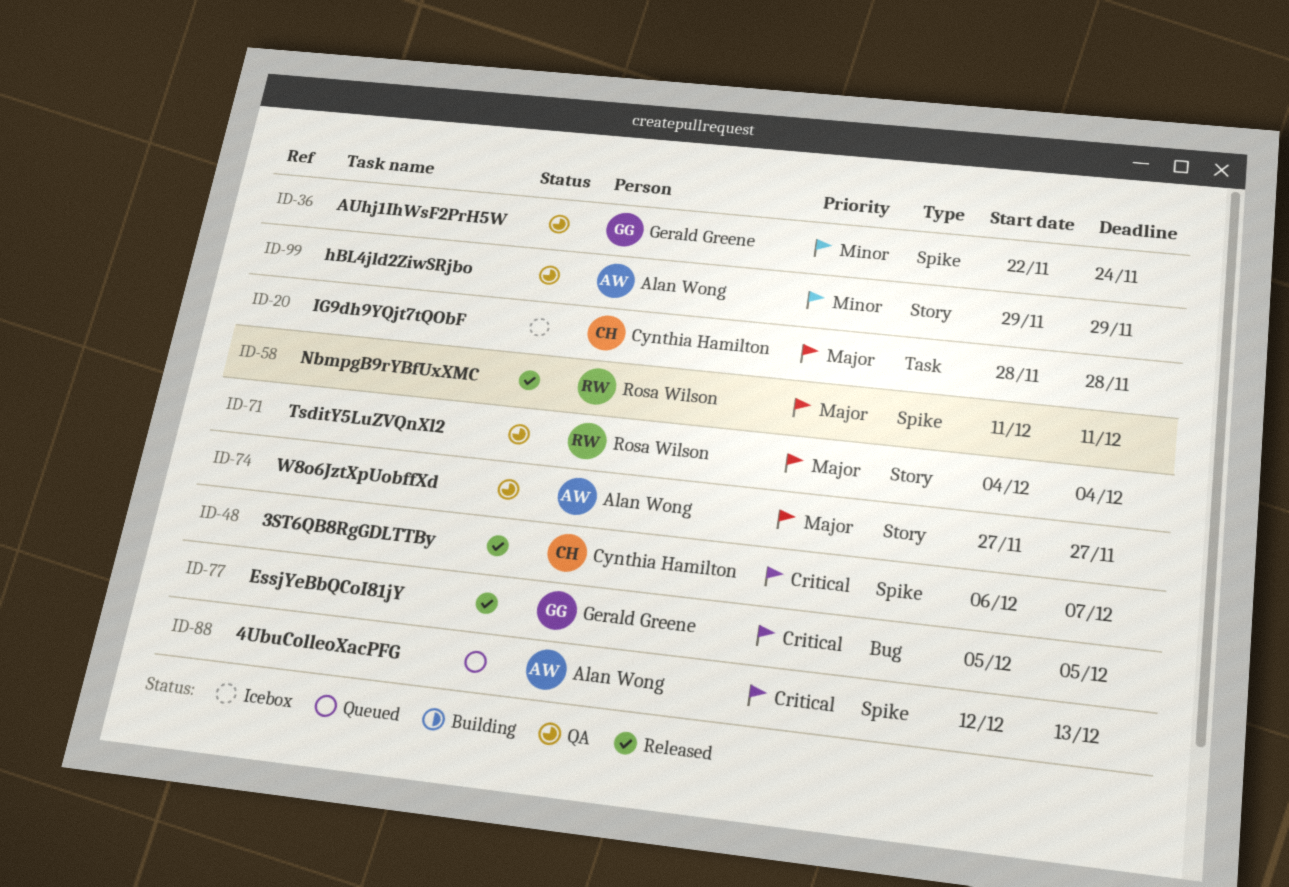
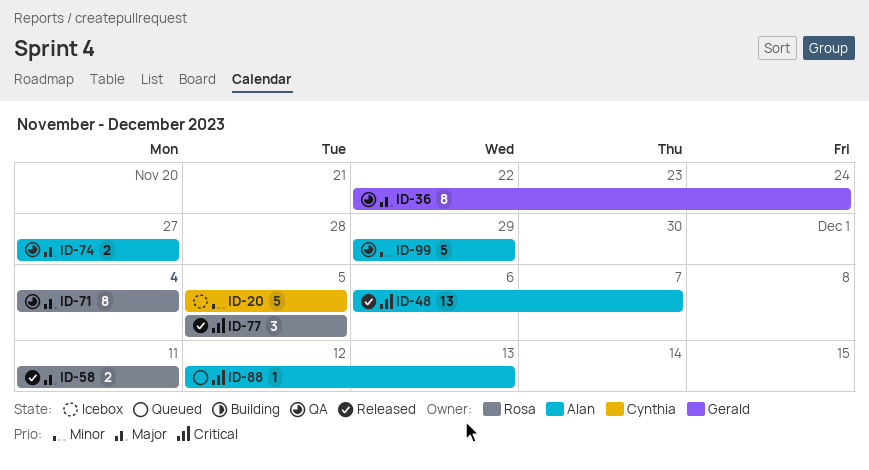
ID-20, priority: Major -> Minor
ID-20, start: Nov 28 -> Dec 5
ID-20, due: Nov 28 -> Dec 5
ID-36, priority: Minor -> Major
ID-48, owner: Cynthia Hamilton -> Alan Wong
ID-77, owner: Gerald Greene -> Rosa Wilson

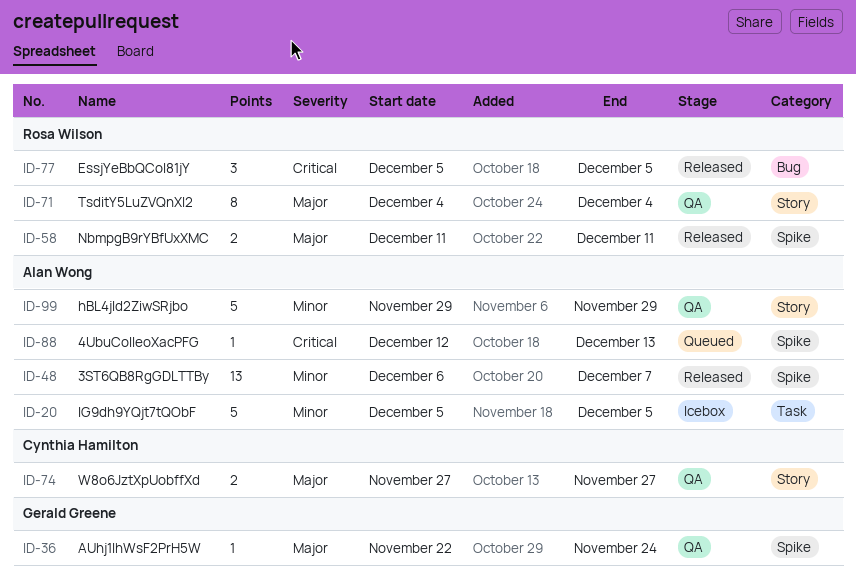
ID-20, owner: Cynthia Hamilton -> Alan Wong
ID-36, estimate: 8 -> 1
ID-48, priority: Critical -> Minor
ID-74, owner: Alan Wong -> Cynthia Hamilton

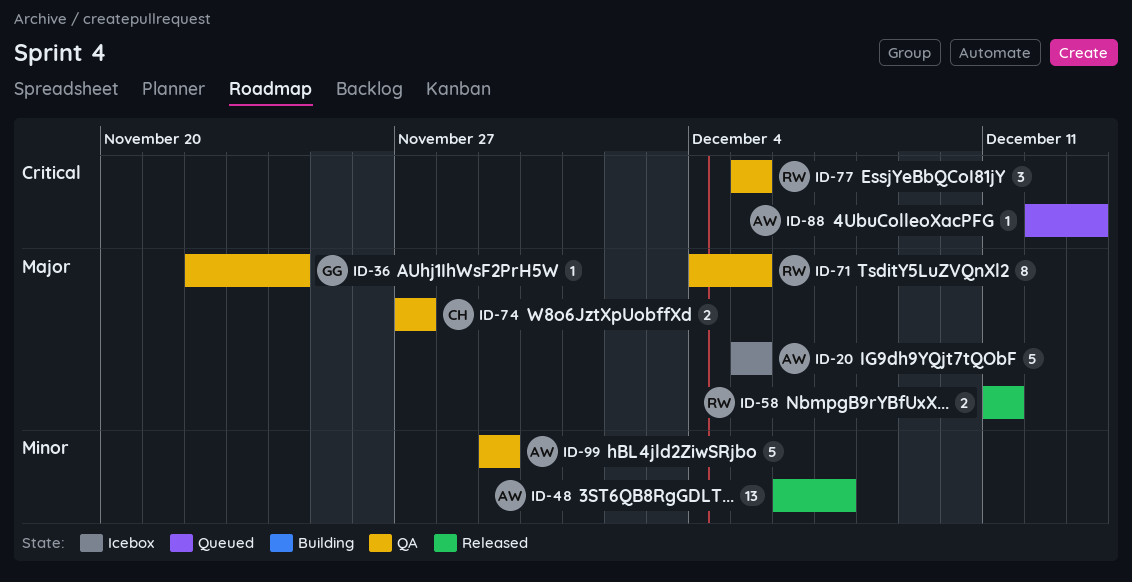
ID-20, priority: Minor -> Major
ID-71, due: Dec 4 -> Dec 5
ID-77, status: Released -> QA

